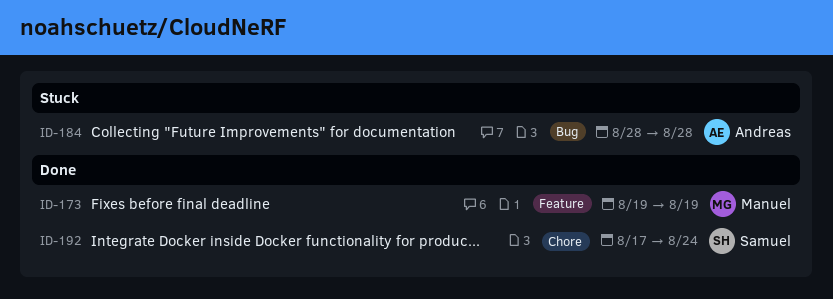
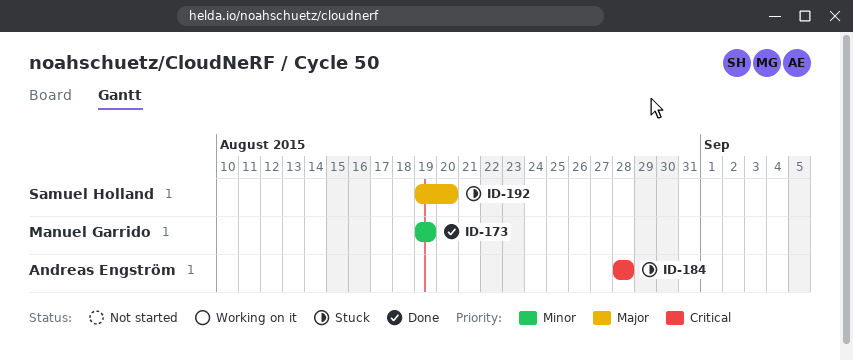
ID-192, status: Done -> Stuck
ID-192, start: Aug 17 -> Aug 19
ID-192, due: Aug 24 -> Aug 20

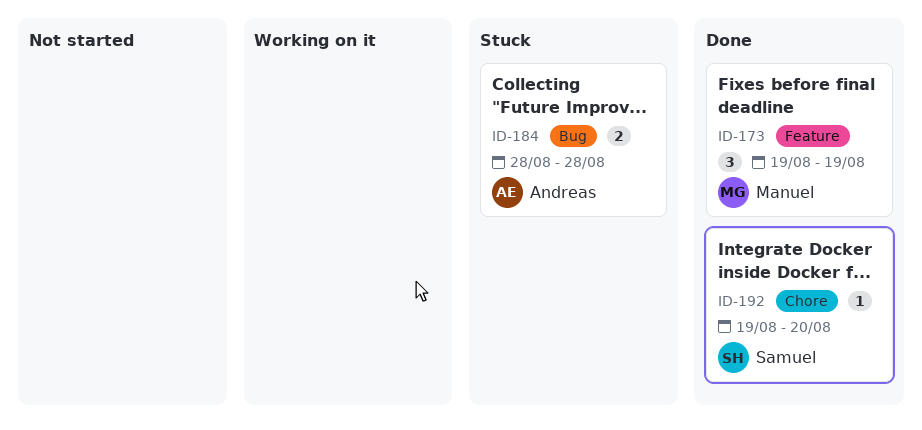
ID-192, status: Stuck -> Done

